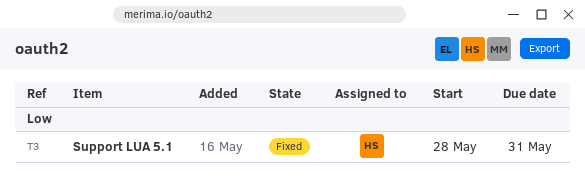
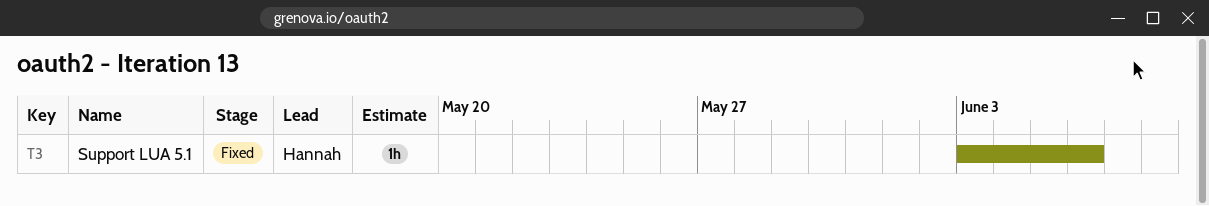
T3, start: May 28 -> Jun 3
T3, due: May 31 -> Jun 6

